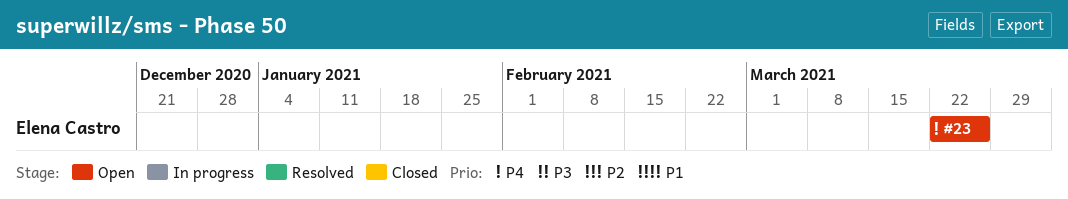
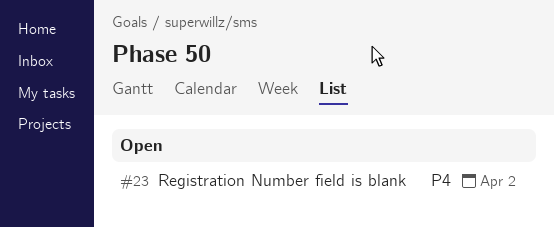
#23, due: Mar 26 -> Apr 2

